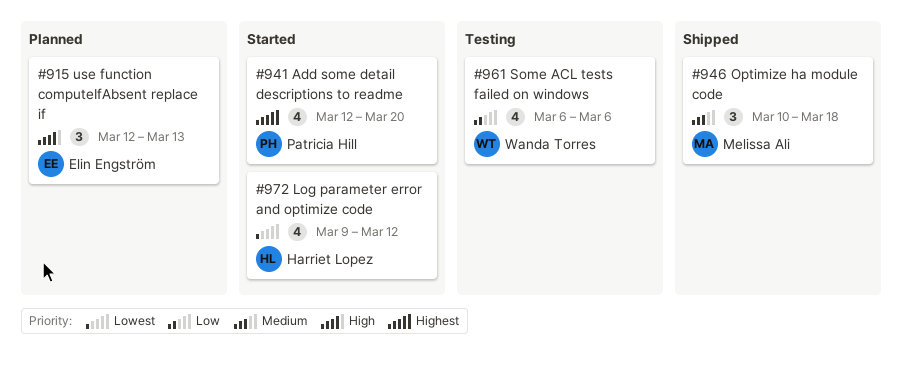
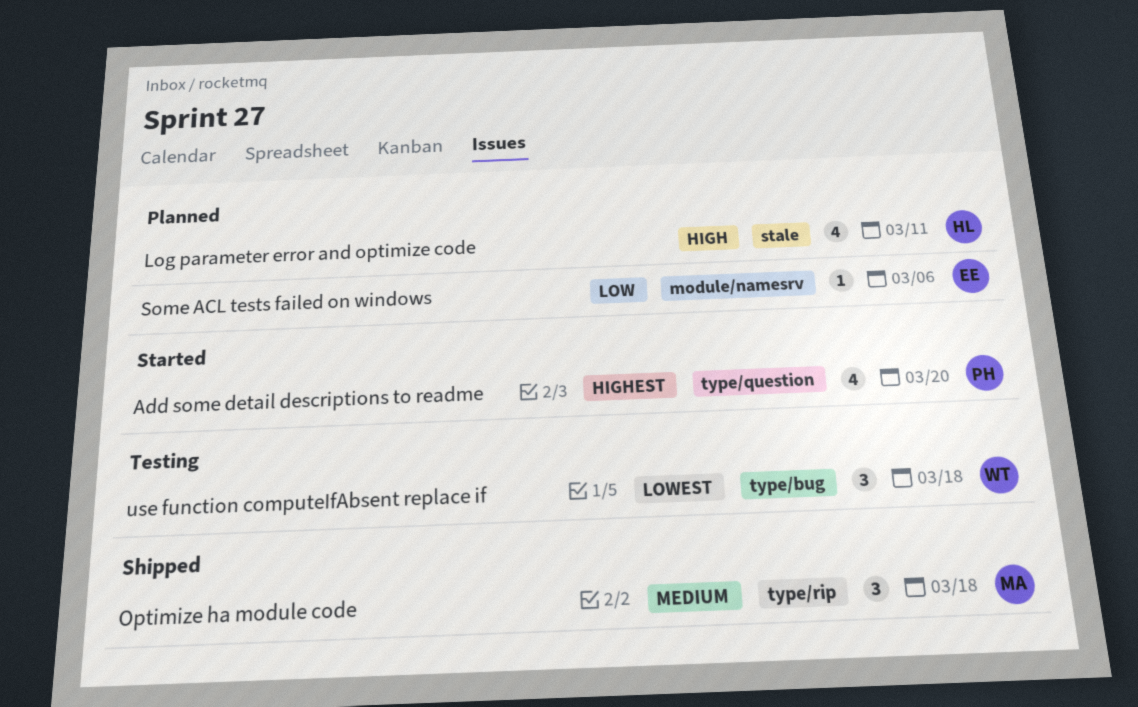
Log parameter error and optimize code, status: Started -> Planned
Log parameter error and optimize code, priority: Lowest -> High
Log parameter error and optimize code, due: Mar 12 -> Mar 11
Some ACL tests failed on windows, status: Testing -> Planned
Some ACL tests failed on windows, owner: Wanda Torres -> Elin Engström
Some ACL tests failed on windows, estimate: 4 -> 1
use function computeIfAbsent replace if, status: Planned -> Testing
use function computeIfAbsent replace if, owner: Elin Engström -> Wanda Torres
use function computeIfAbsent replace if, priority: High -> Lowest
use function computeIfAbsent replace if, due: Mar 13 -> Mar 18

